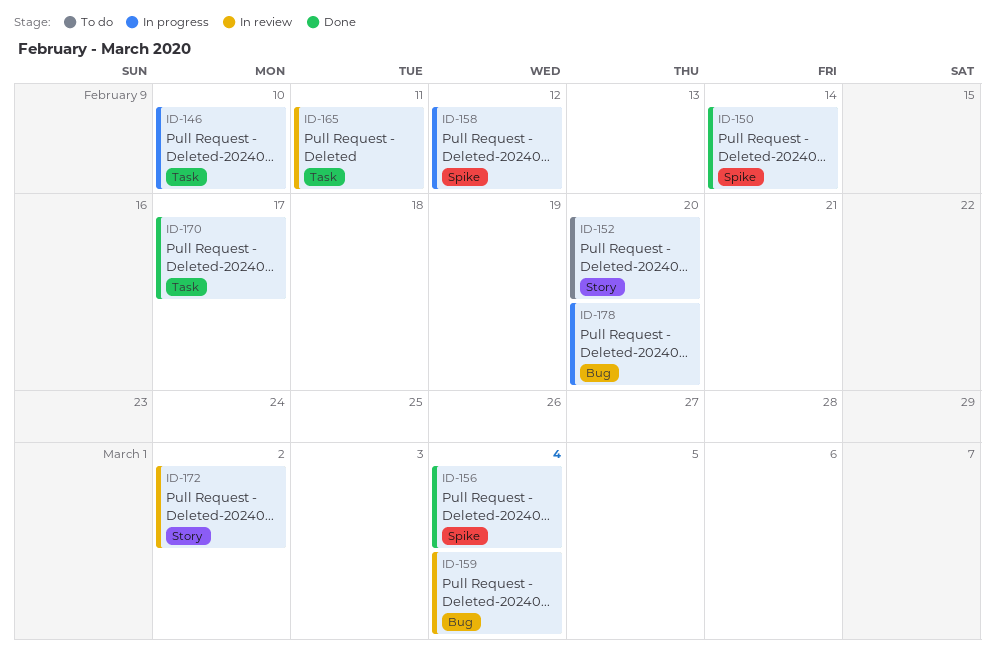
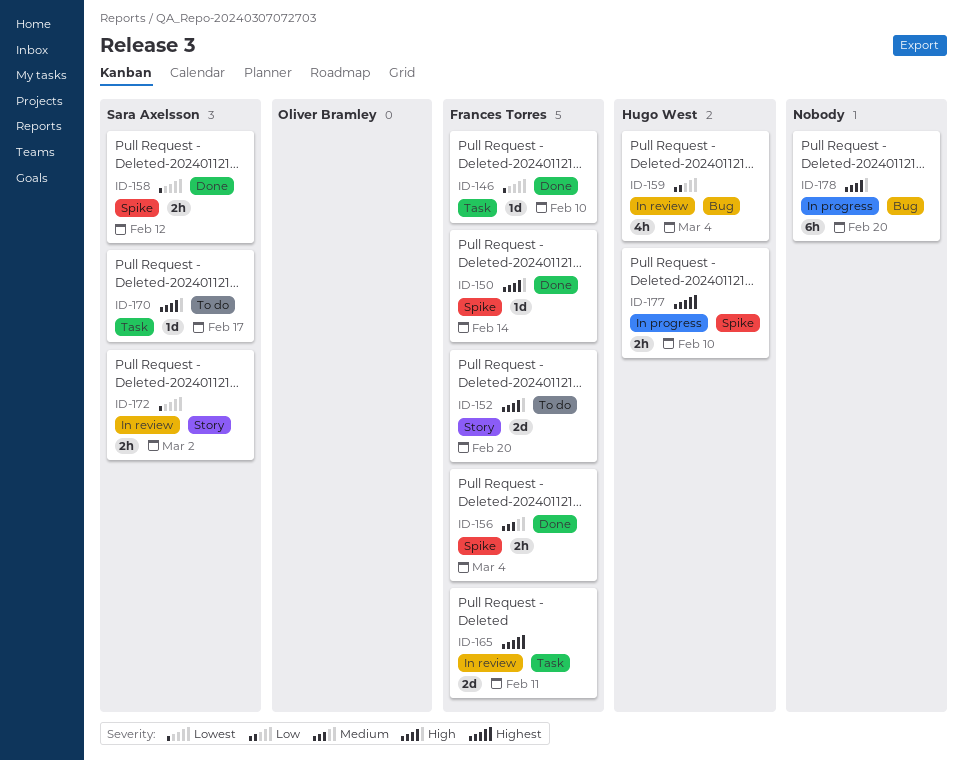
ID-146, status: In progress -> Done
ID-158, status: In progress -> Done
ID-170, status: Done -> To do
ID-177: none -> present

